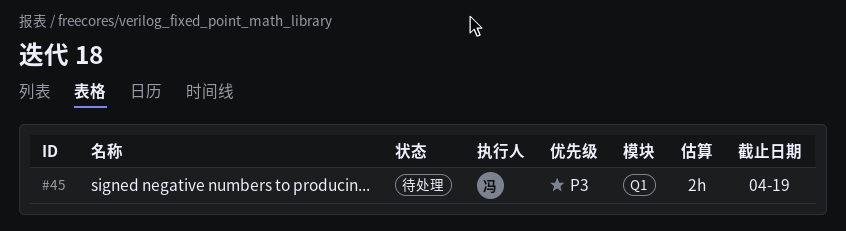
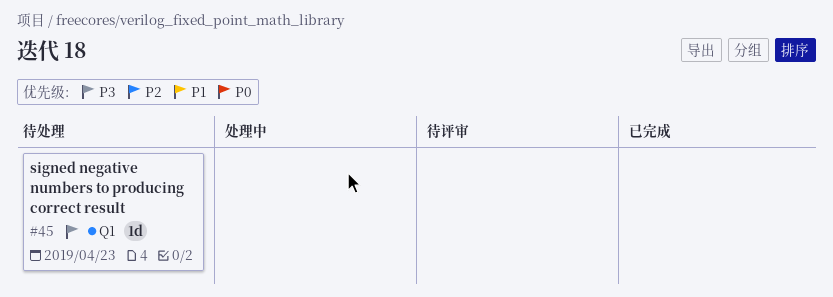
#45, estimate: 2h -> 1d
#45, due: Apr 19 -> Apr 23

